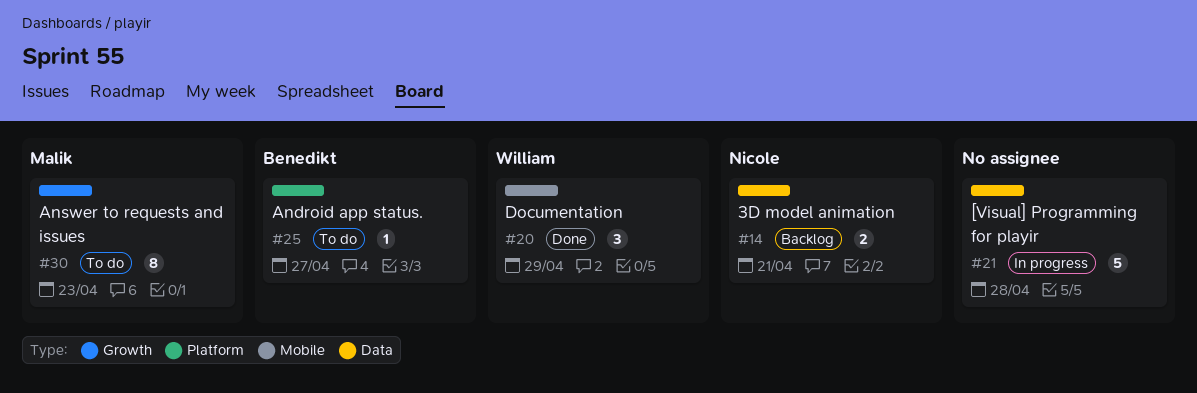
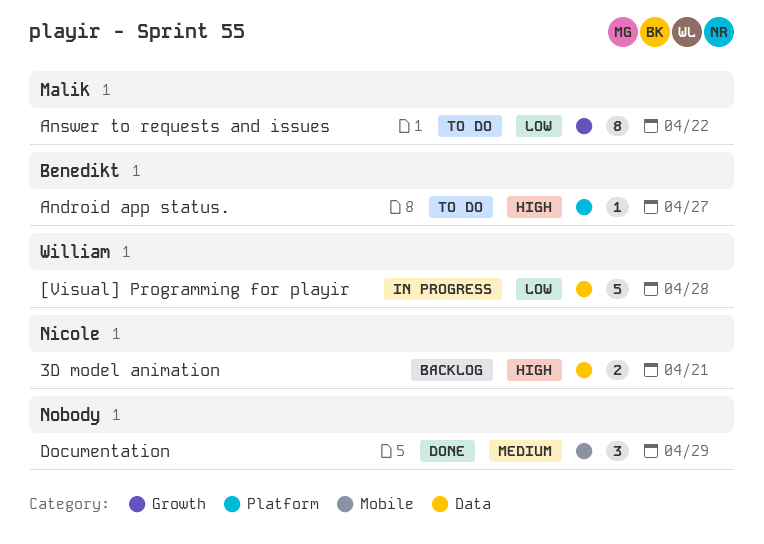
[Visual] Programming for playir, owner: none -> William
Answer to requests and issues, due: Apr 23 -> Apr 22
Documentation, owner: William -> none

